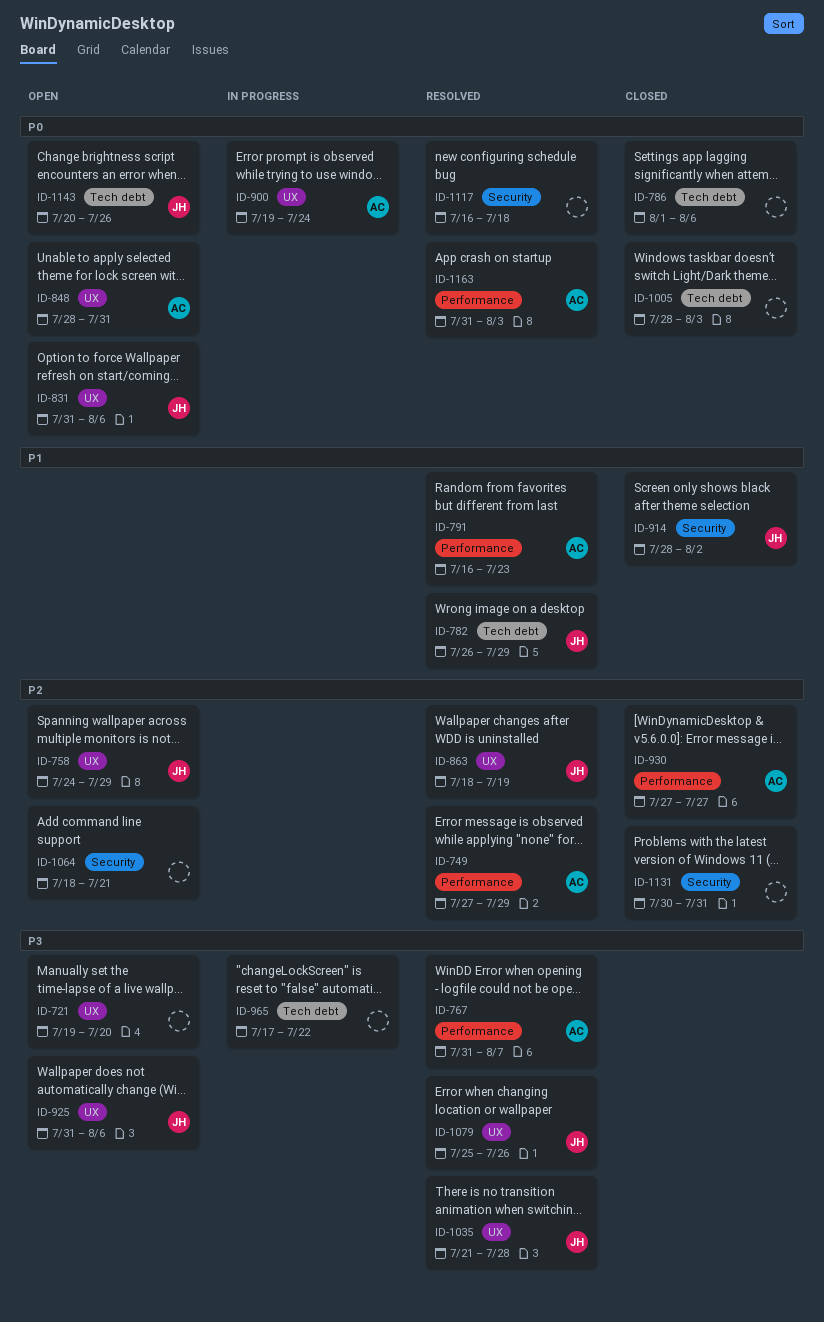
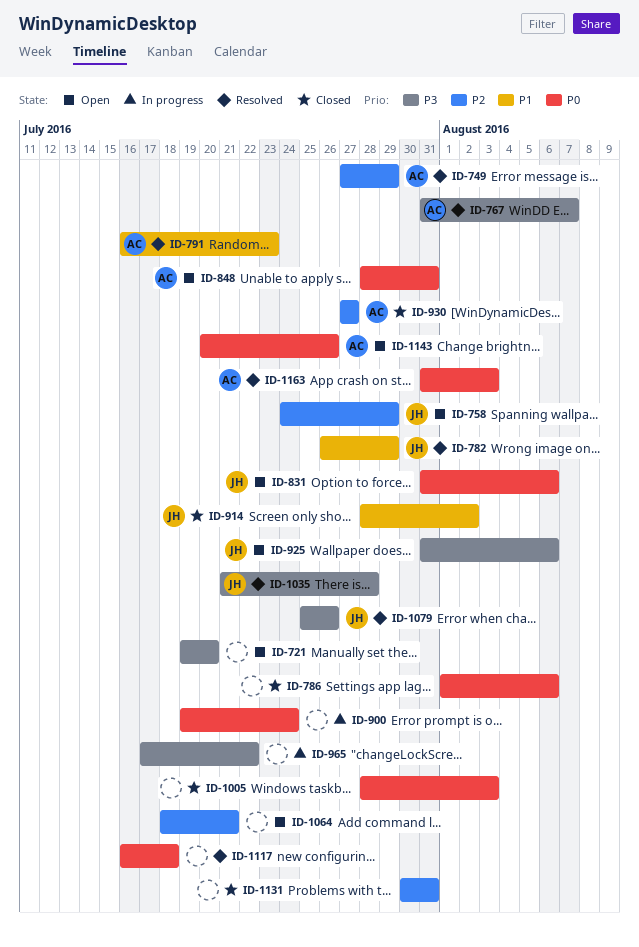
ID-863: present -> none
ID-900, owner: AC -> none
ID-1143, owner: JH -> AC

